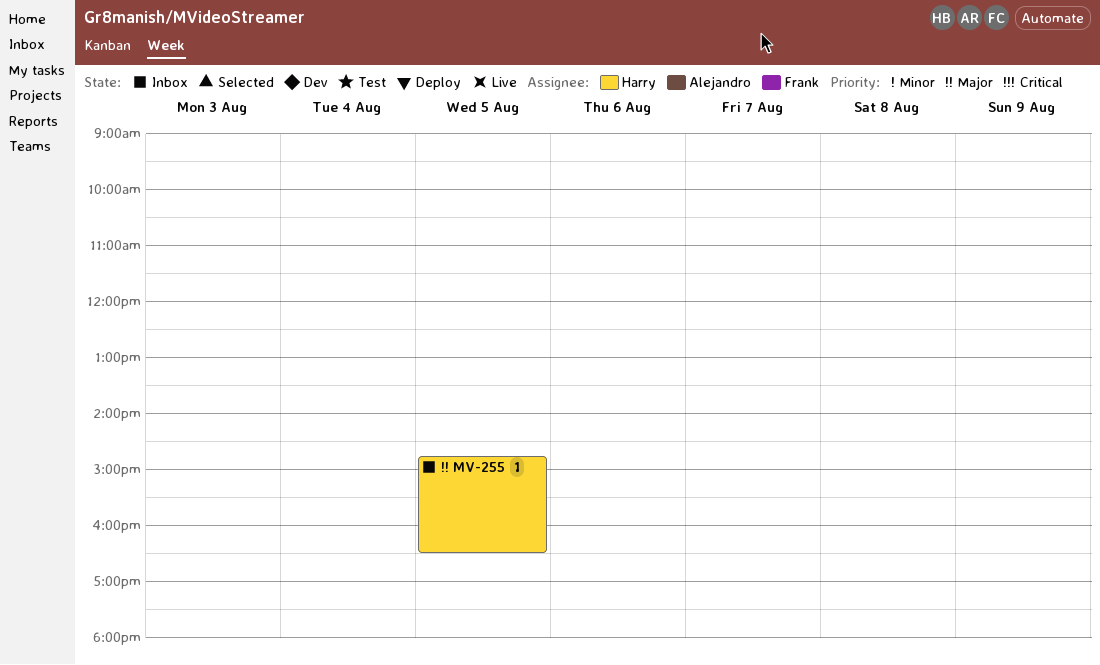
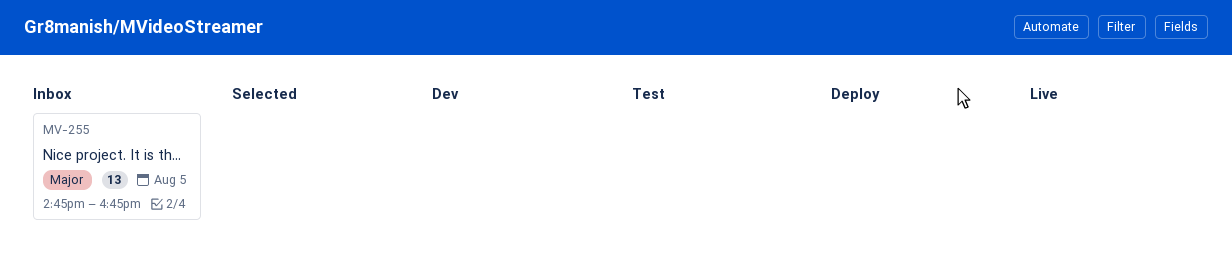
MV-255, estimate: 1 -> 13
MV-255, ends: 16:30 -> 16:45

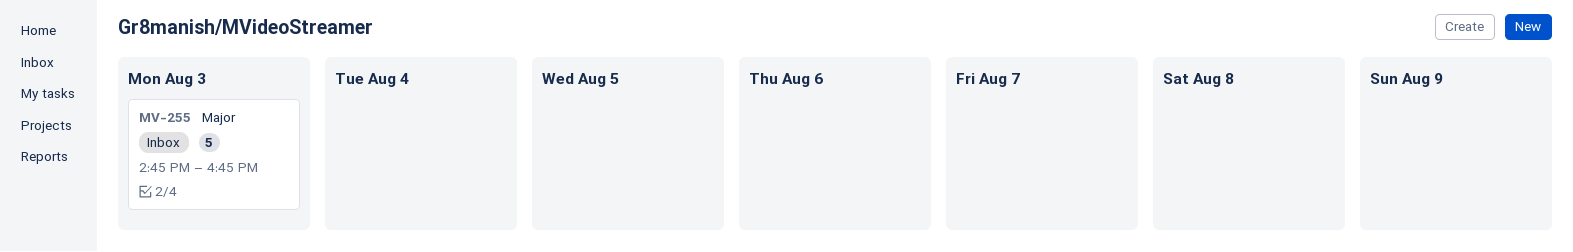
MV-255, estimate: 13 -> 5
MV-255, day: Aug 5 -> Aug 3

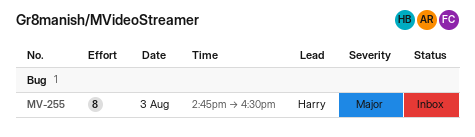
MV-255, estimate: 5 -> 8
MV-255, ends: 16:45 -> 16:30

